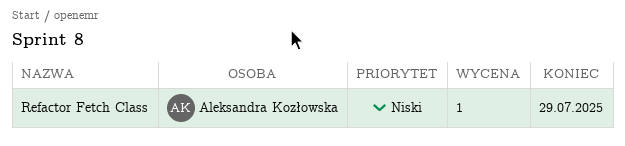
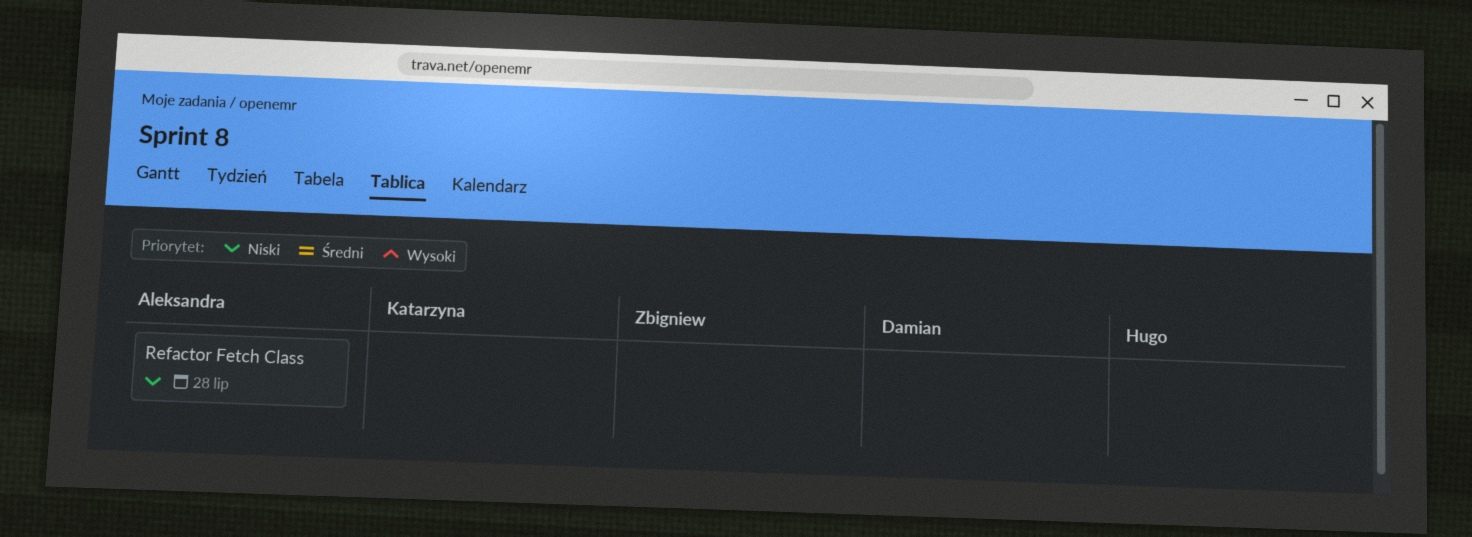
Refactor Fetch Class, due: Jul 29 -> Jul 28

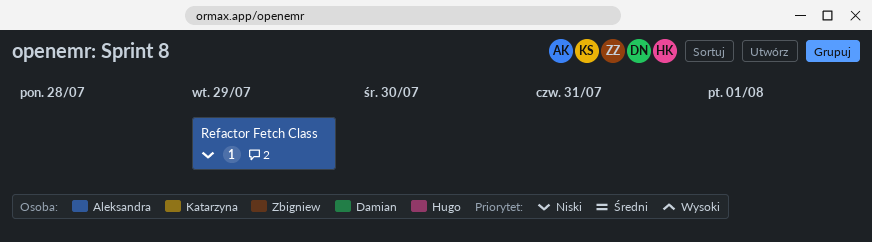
Refactor Fetch Class, due: Jul 28 -> Jul 29

